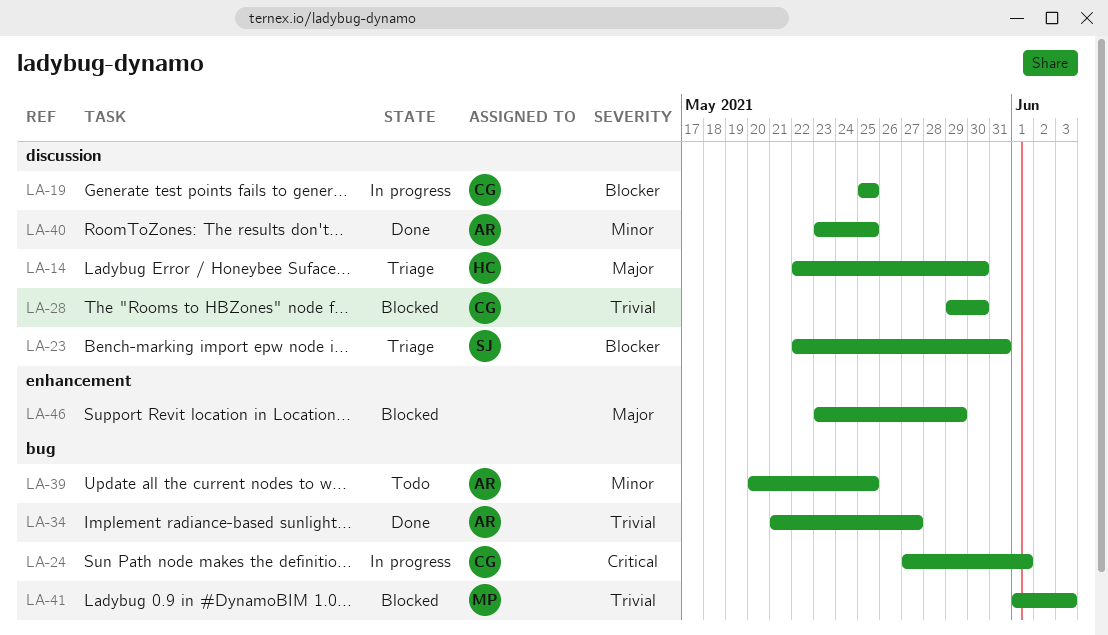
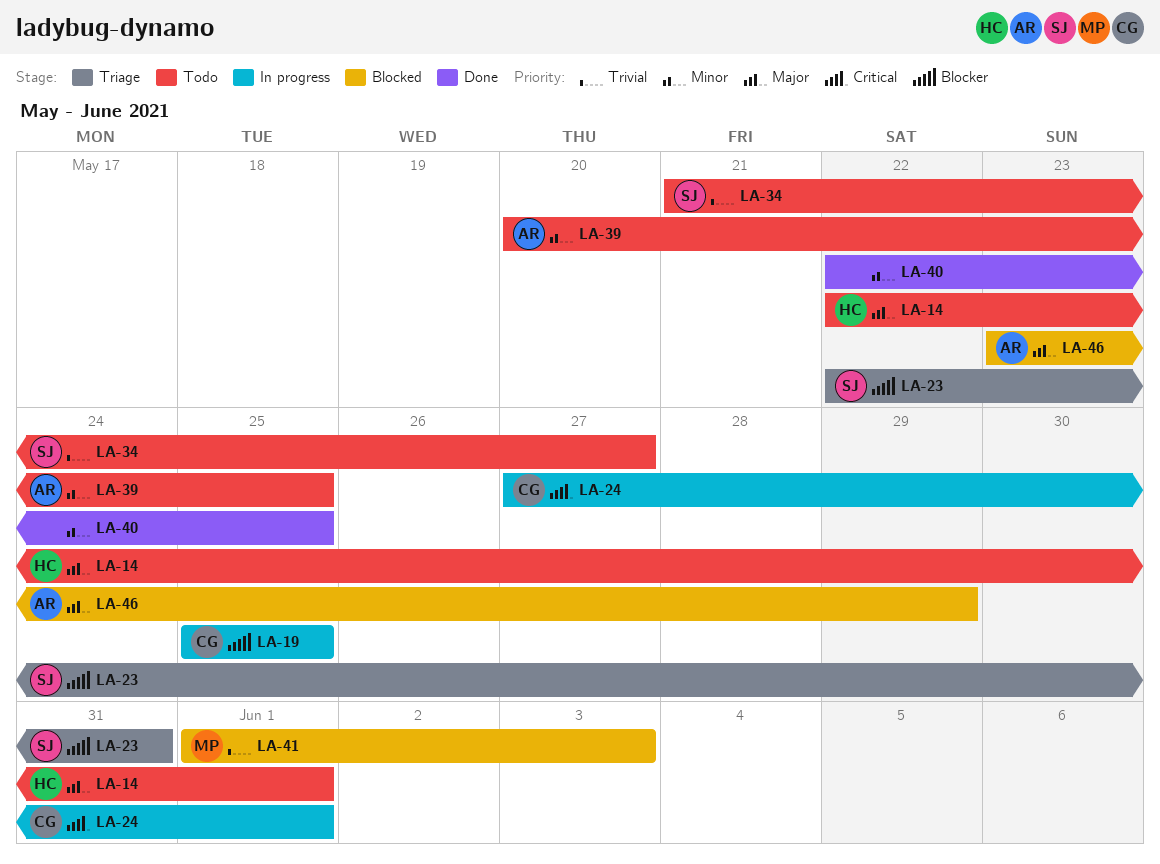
LA-14, status: Triage -> Todo
LA-14, due: May 30 -> Jun 1
LA-28: present -> none
LA-34, status: Done -> Todo
LA-34, owner: AR -> SJ
LA-40, owner: AR -> none
LA-40, start: May 23 -> May 22
LA-46, owner: none -> AR

